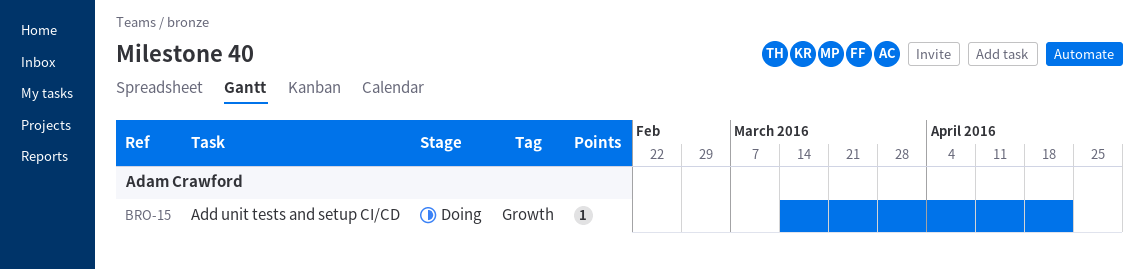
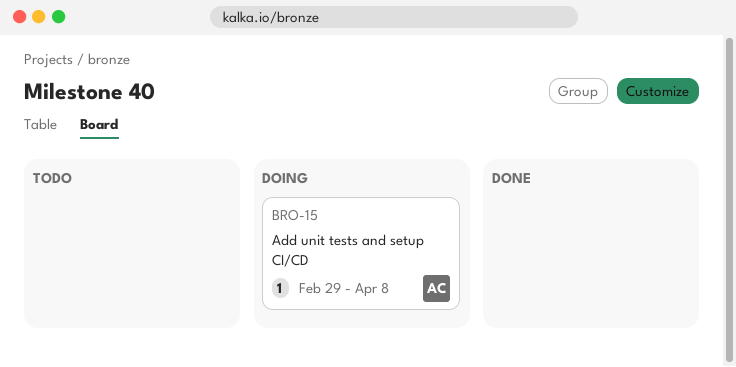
BRO-15, start: Mar 14 -> Feb 29
BRO-15, due: Apr 22 -> Apr 8

